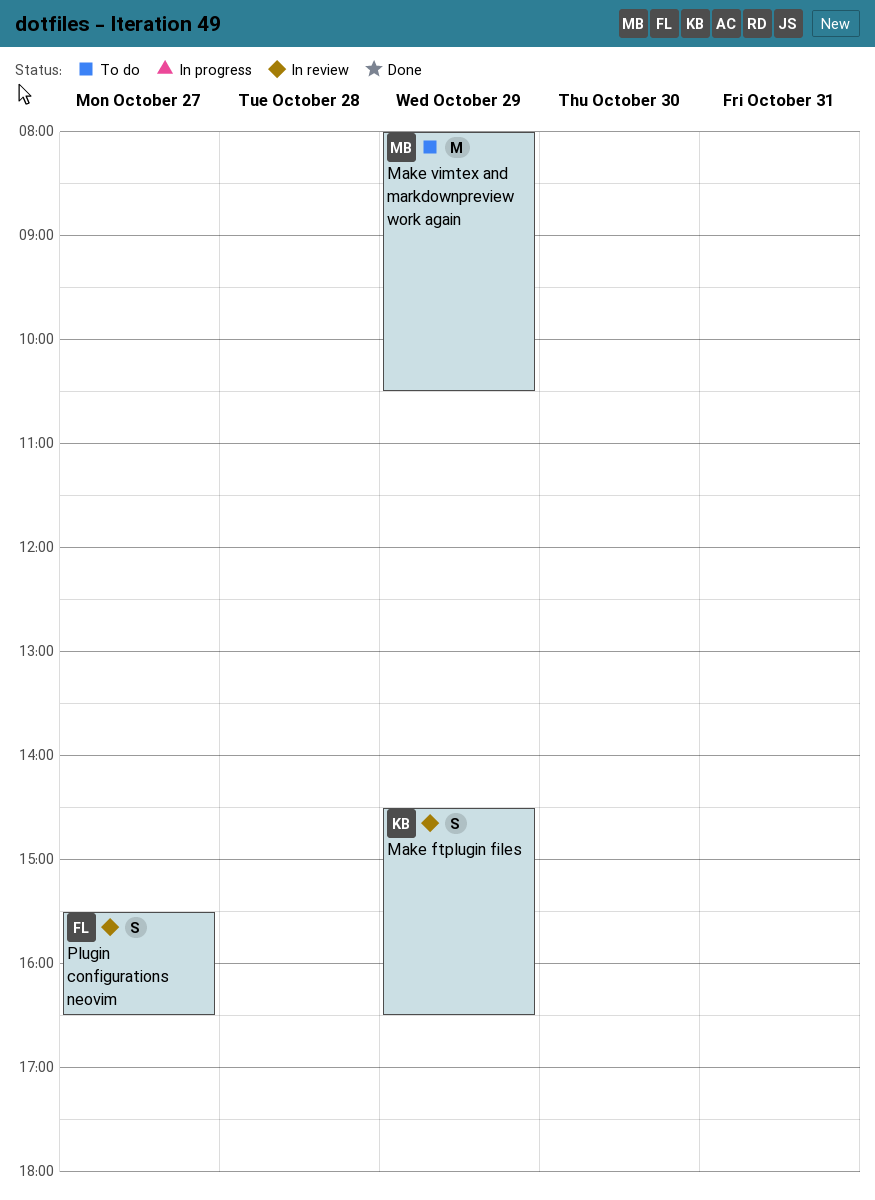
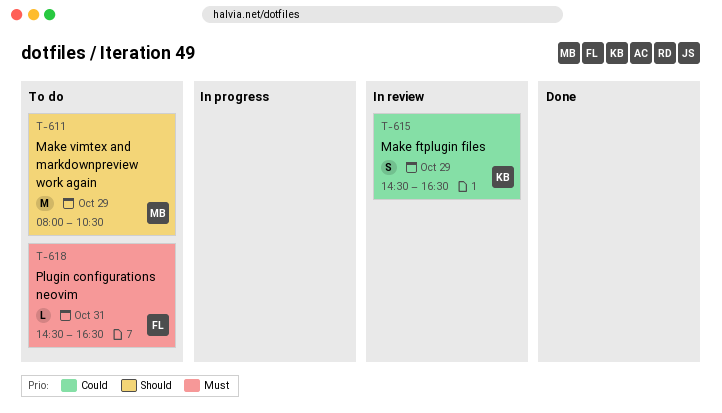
Plugin configurations neovim, status: In review -> To do
Plugin configurations neovim, estimate: S -> L
Plugin configurations neovim, day: Oct 27 -> Oct 31
Plugin configurations neovim, begins: 15:30 -> 14:30

